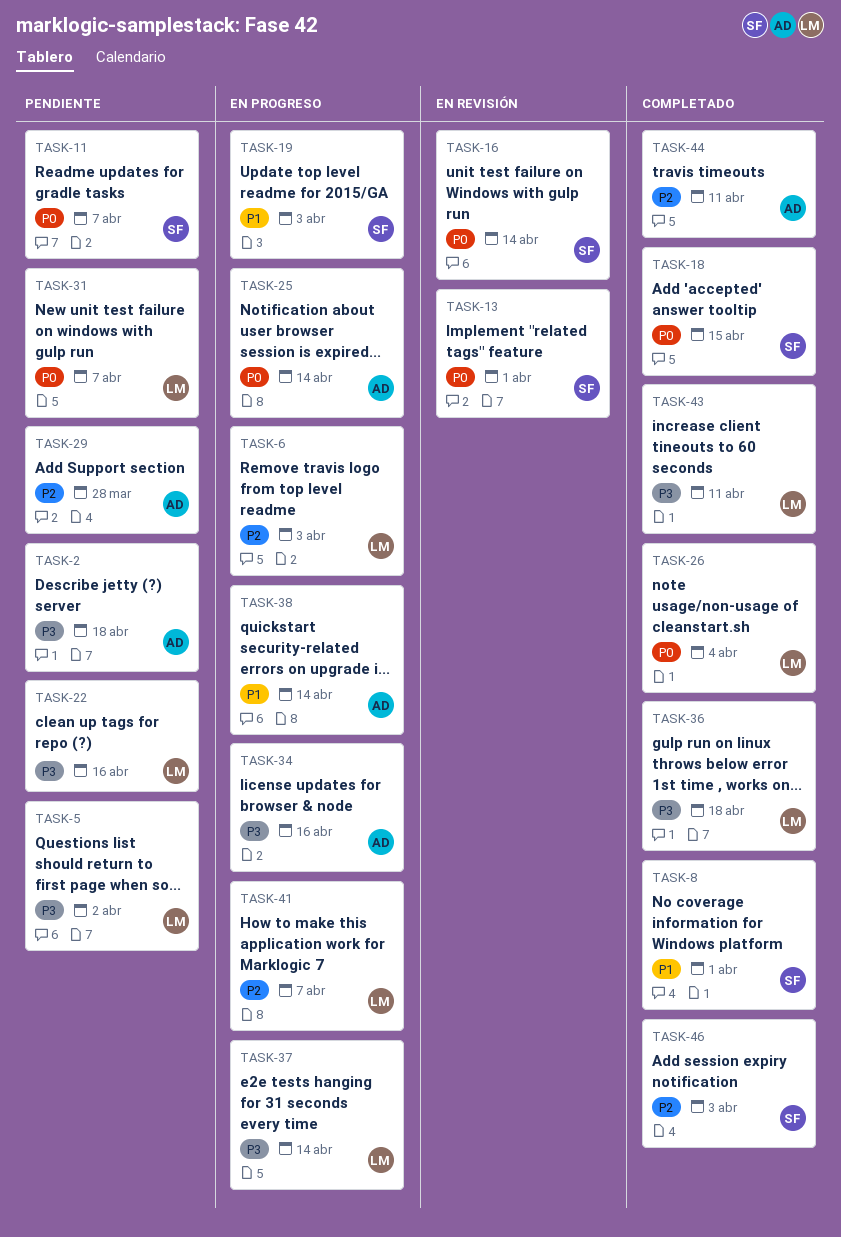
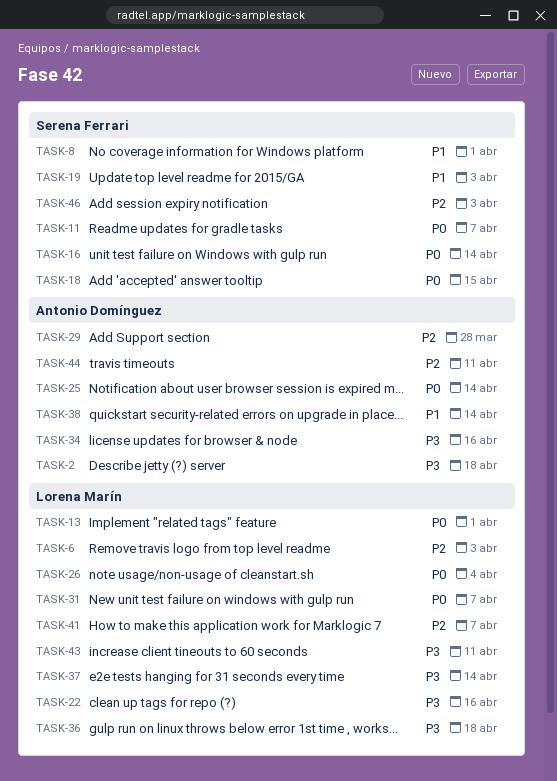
TASK-5: present -> none
TASK-13, owner: Serena Ferrari -> Lorena Marín

